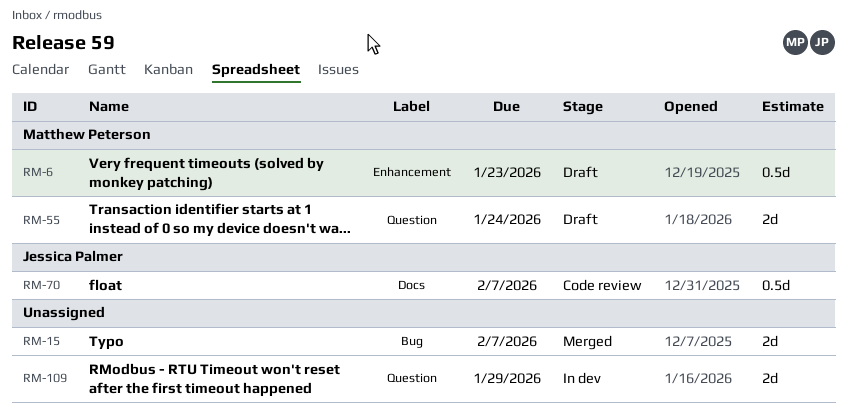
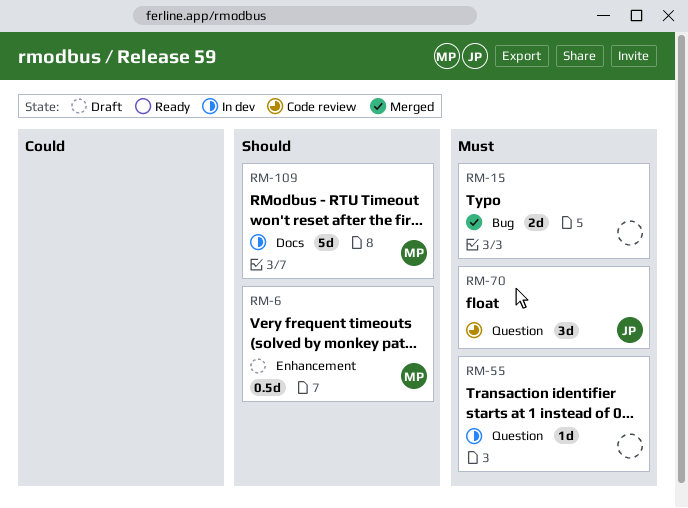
RM-55, status: Draft -> In dev
RM-55, owner: Matthew Peterson -> none
RM-55, estimate: 2d -> 1d
RM-70, label: Docs -> Question
RM-70, estimate: 0.5d -> 3d
RM-109, owner: none -> Matthew Peterson
RM-109, label: Question -> Docs
RM-109, estimate: 2d -> 5d

